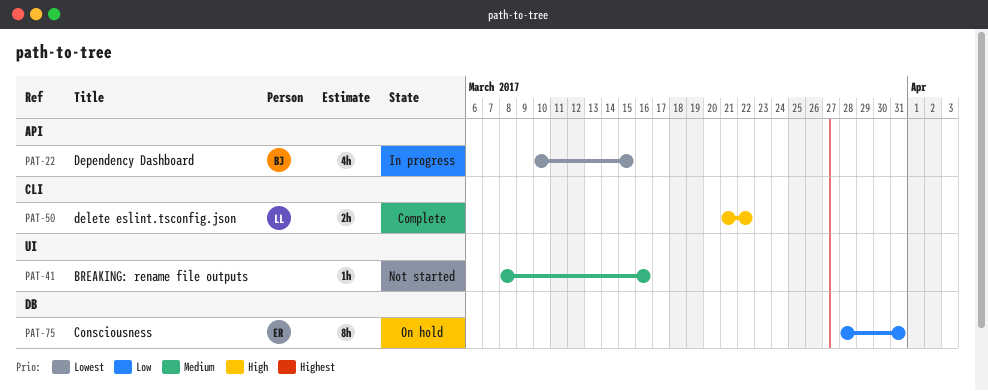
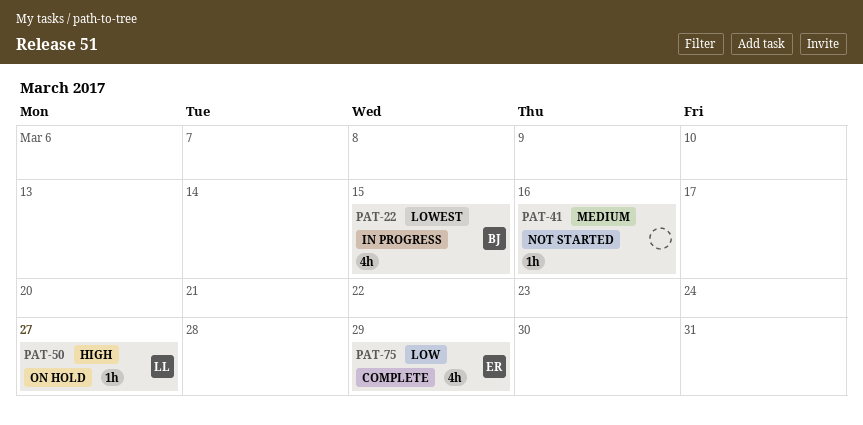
PAT-50, status: Complete -> On hold
PAT-50, estimate: 2h -> 1h
PAT-50, due: Mar 22 -> Mar 27
PAT-75, status: On hold -> Complete
PAT-75, estimate: 8h -> 4h
PAT-75, due: Mar 31 -> Mar 29

